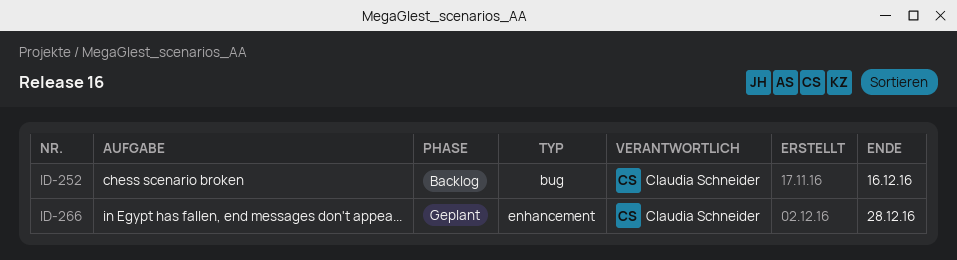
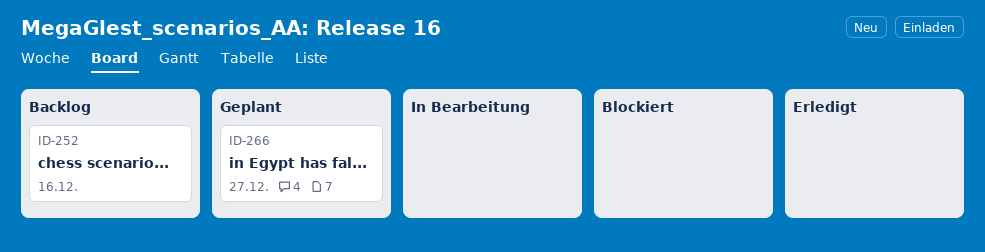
ID-266, due: Dec 28 -> Dec 27

